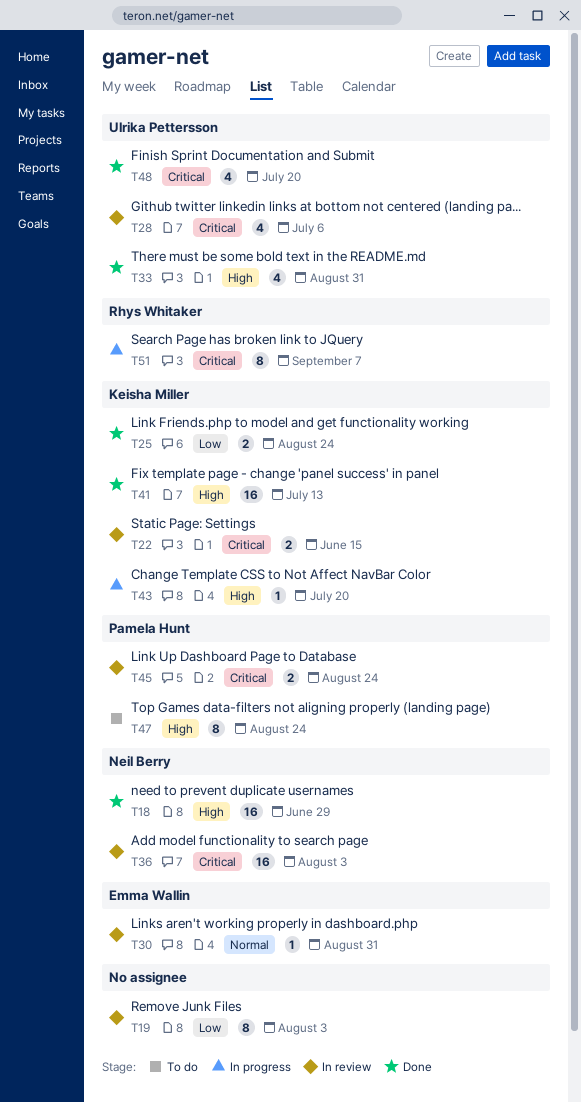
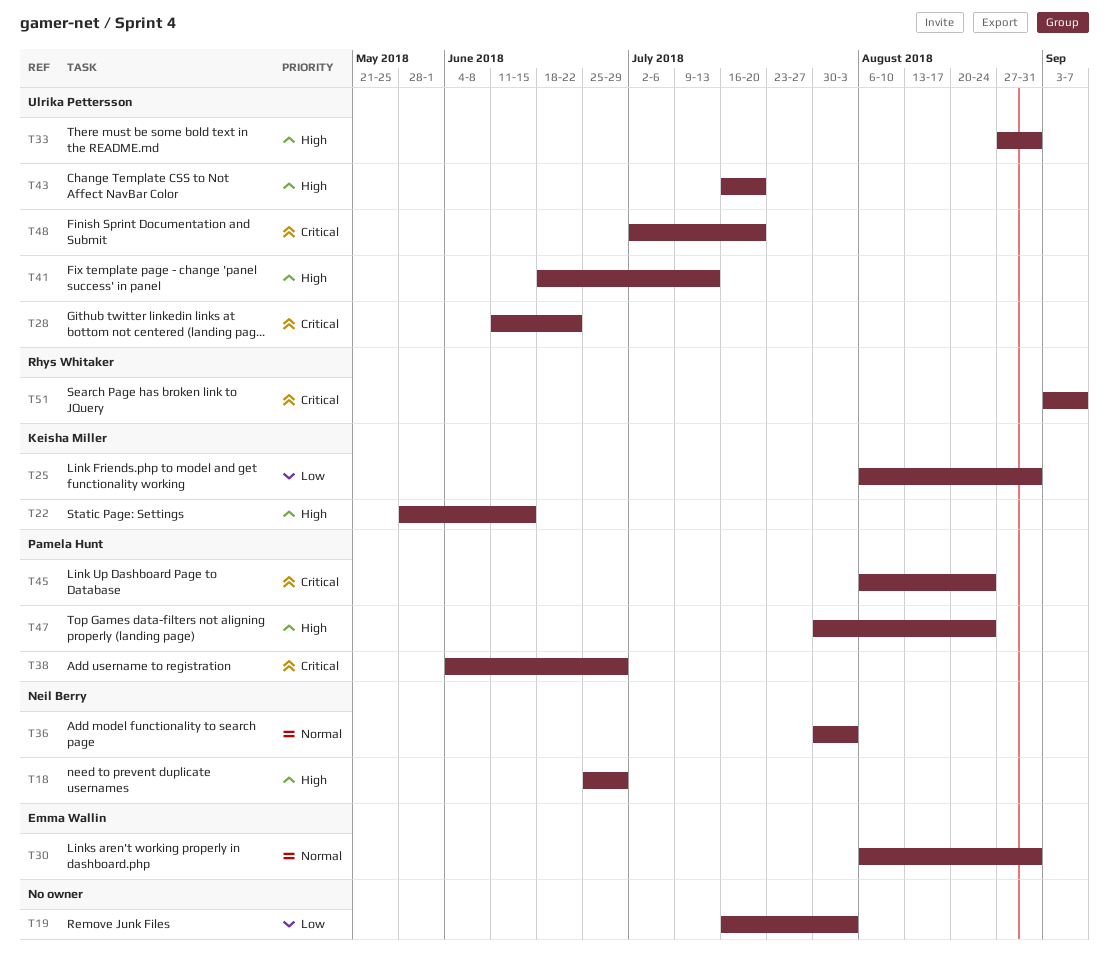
T22, priority: Critical -> High
T25, due: Aug 24 -> Aug 31
T28, due: Jul 6 -> Jun 22
T36, priority: Critical -> Normal
T38: none -> present
T41, owner: Keisha Miller -> Ulrika Pettersson
T43, owner: Keisha Miller -> Ulrika Pettersson

